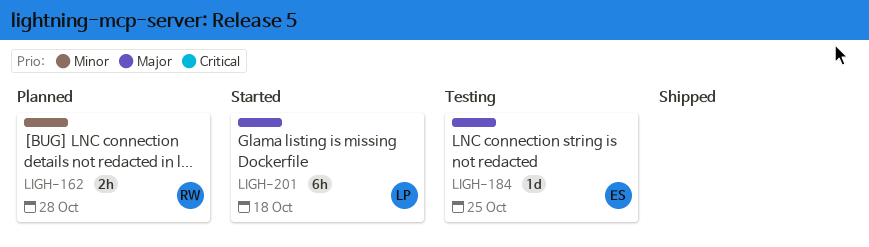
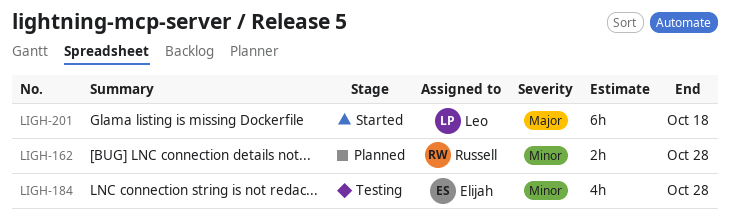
LIGH-184, priority: Major -> Minor
LIGH-184, estimate: 1d -> 4h
LIGH-184, due: Oct 25 -> Oct 28

